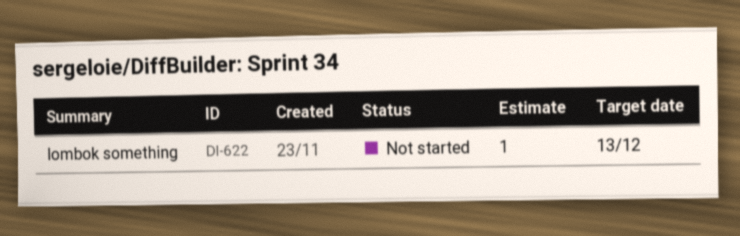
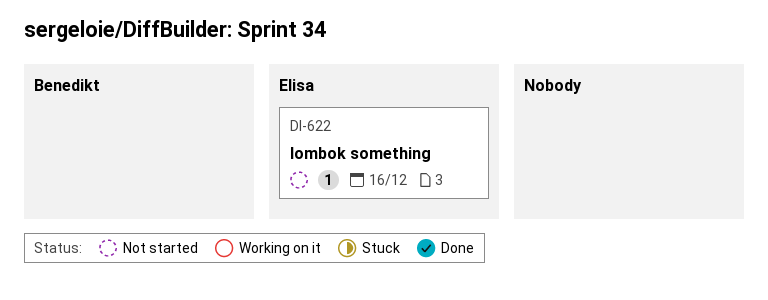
DI-622, due: Dec 13 -> Dec 16

